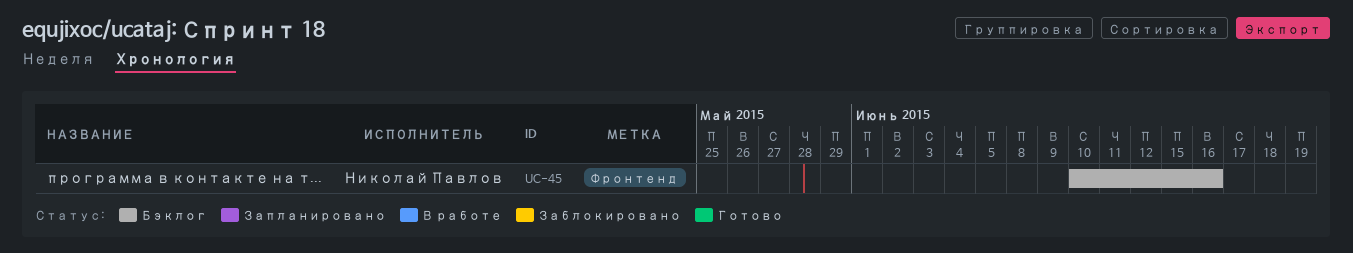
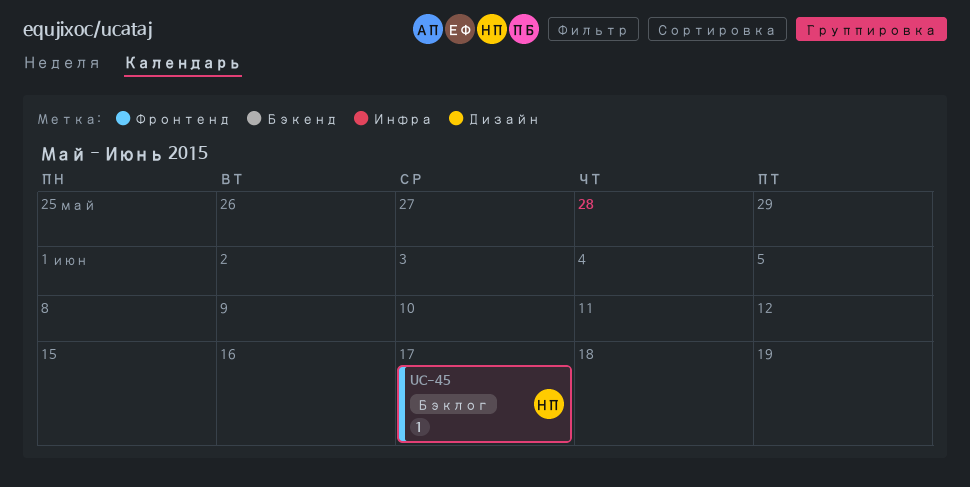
UC-45, due: Jun 16 -> Jun 17

